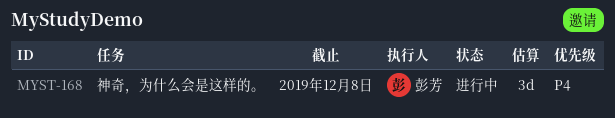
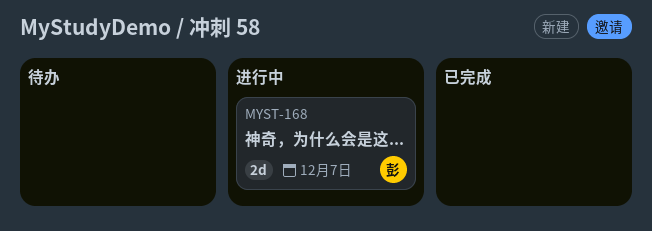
MYST-168, estimate: 3d -> 2d
MYST-168, due: Dec 8 -> Dec 7

